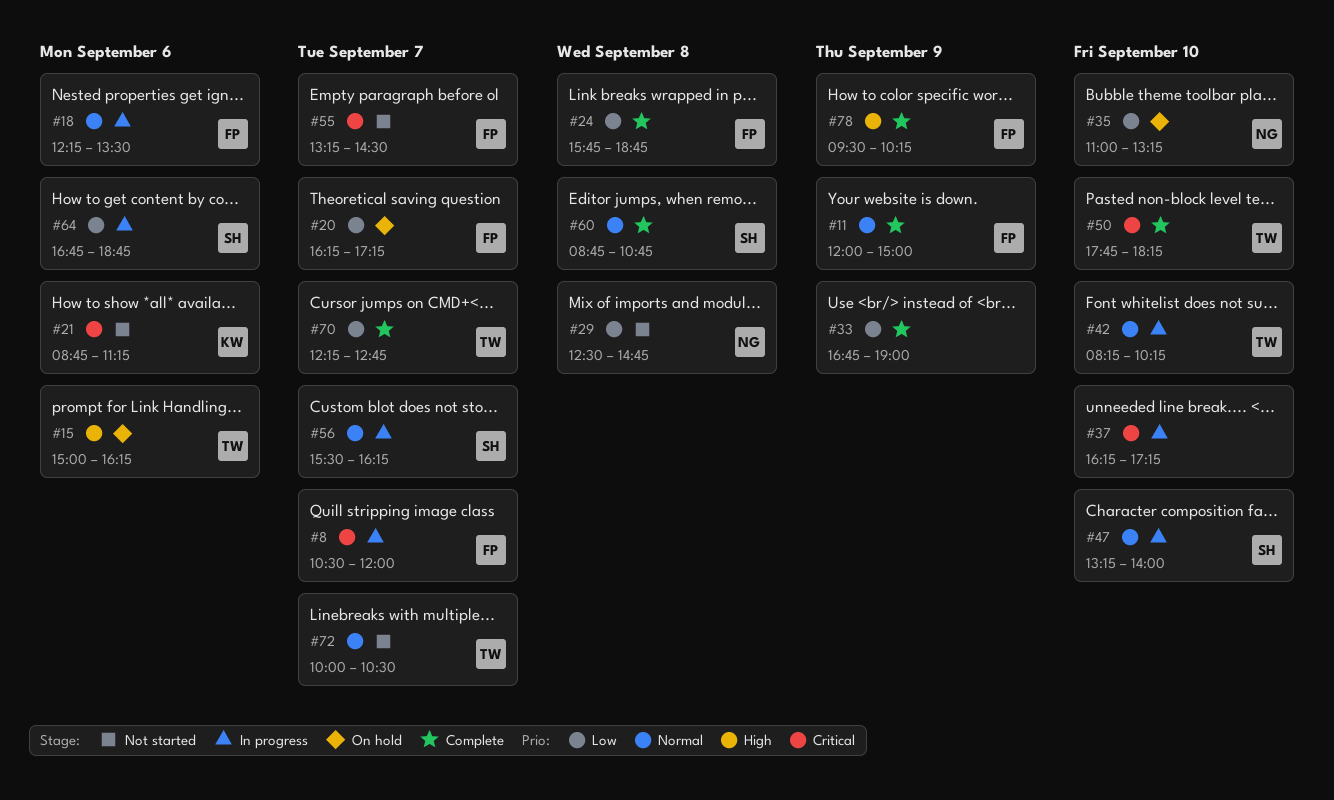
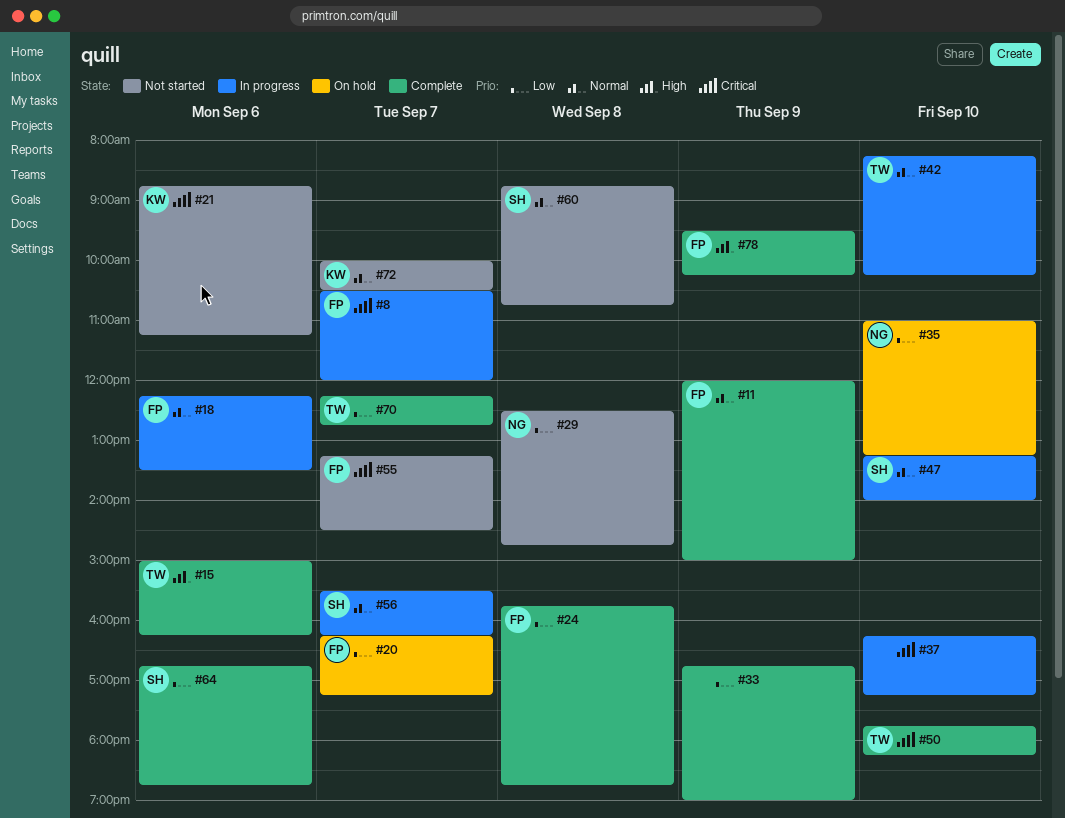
#15, status: On hold -> Complete
#60, status: Complete -> Not started
#64, status: In progress -> Complete
#72, owner: TW -> KW

